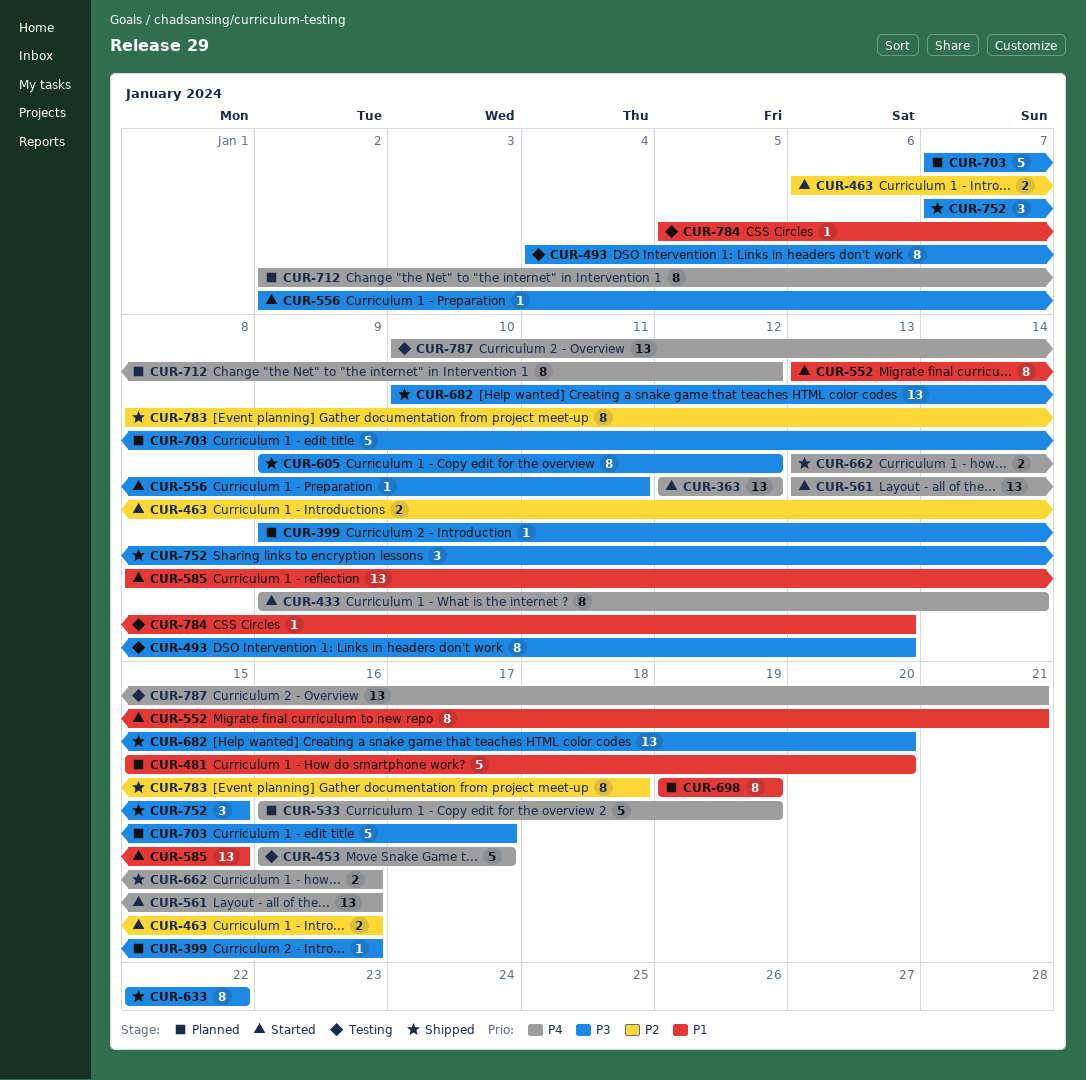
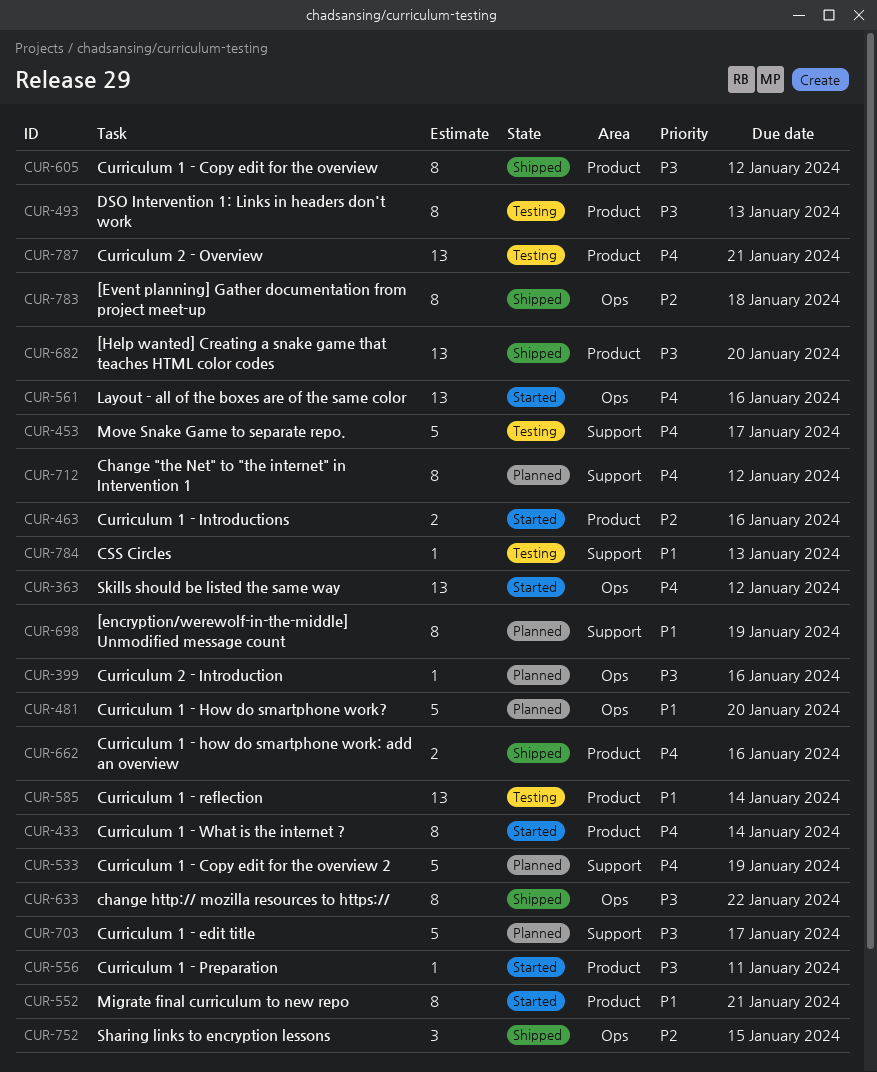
CUR-585, status: Started -> Testing
CUR-585, due: Jan 15 -> Jan 14
CUR-752, priority: P3 -> P2

